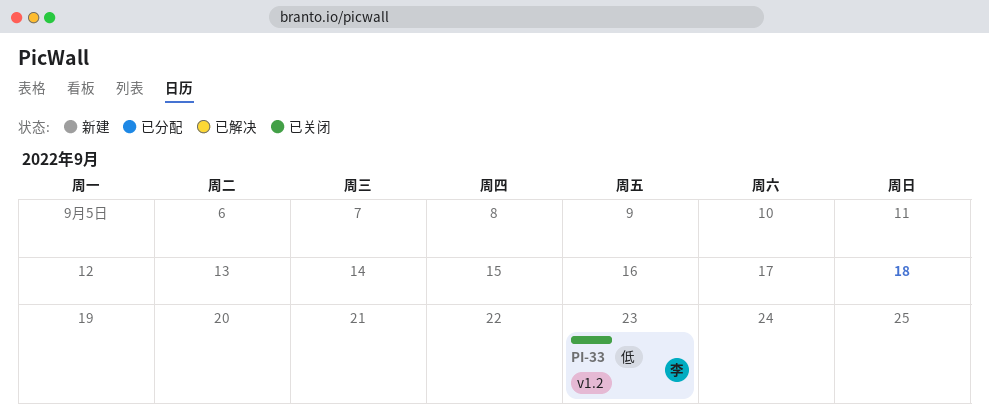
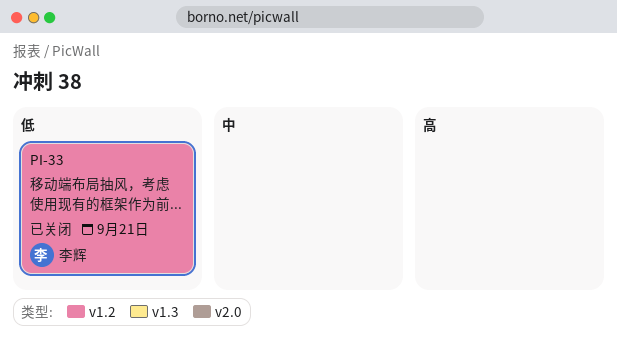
PI-33, due: Sep 23 -> Sep 21

